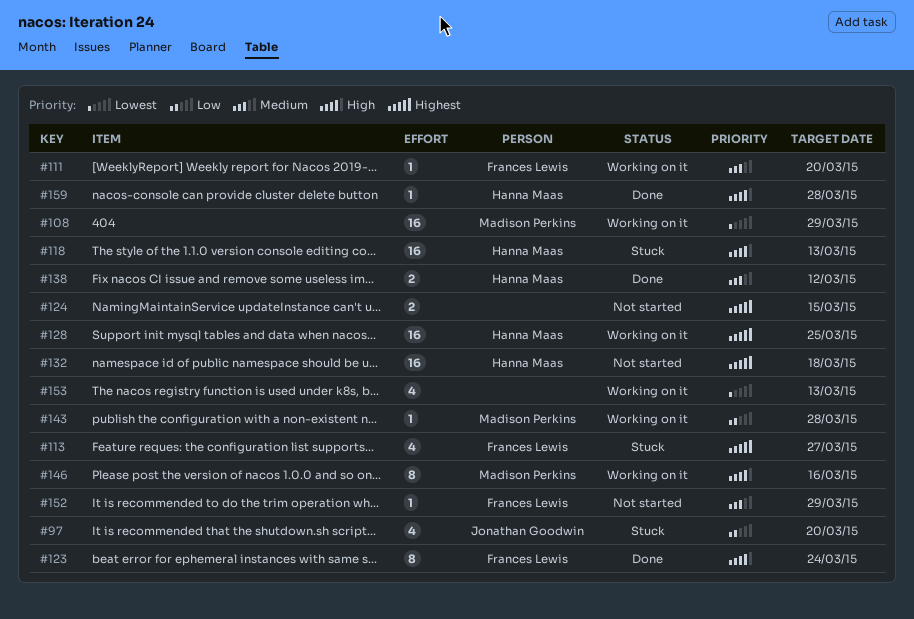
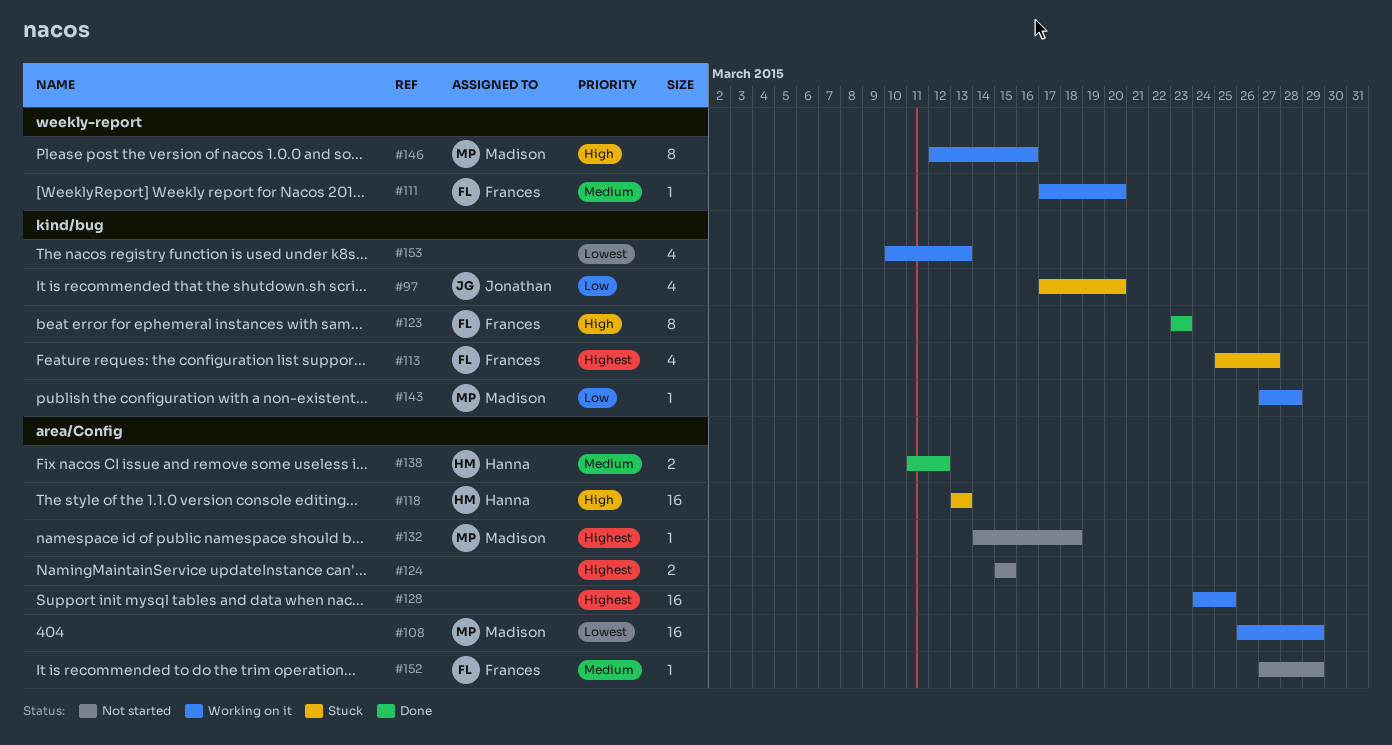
#123, due: Mar 24 -> Mar 23
#128, owner: Hanna Maas -> none
#132, owner: Hanna Maas -> Madison Perkins
#132, estimate: 16 -> 1
#159: present -> none

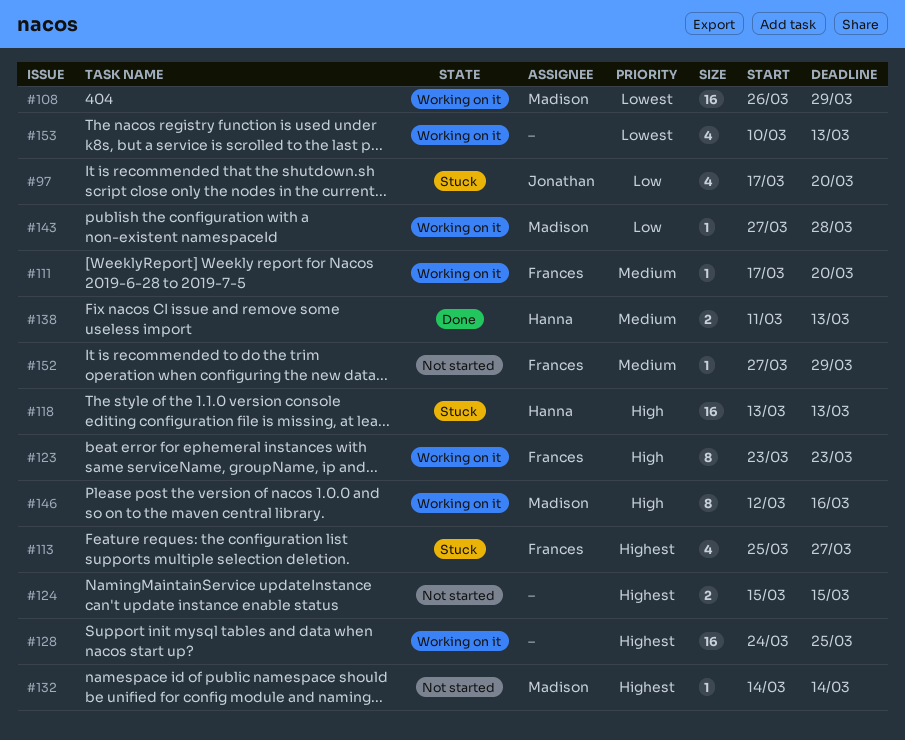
#123, status: Done -> Working on it
#132, due: Mar 18 -> Mar 14
#138, due: Mar 12 -> Mar 13

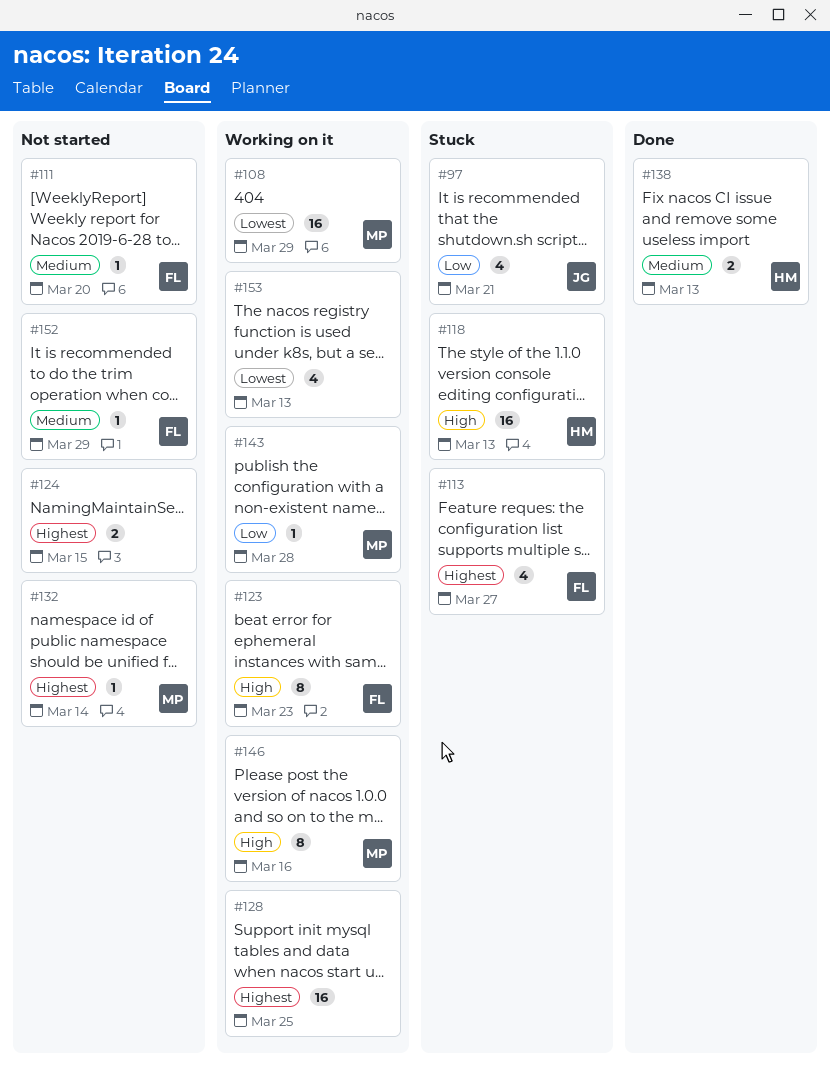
#97, due: Mar 20 -> Mar 21
#111, status: Working on it -> Not started

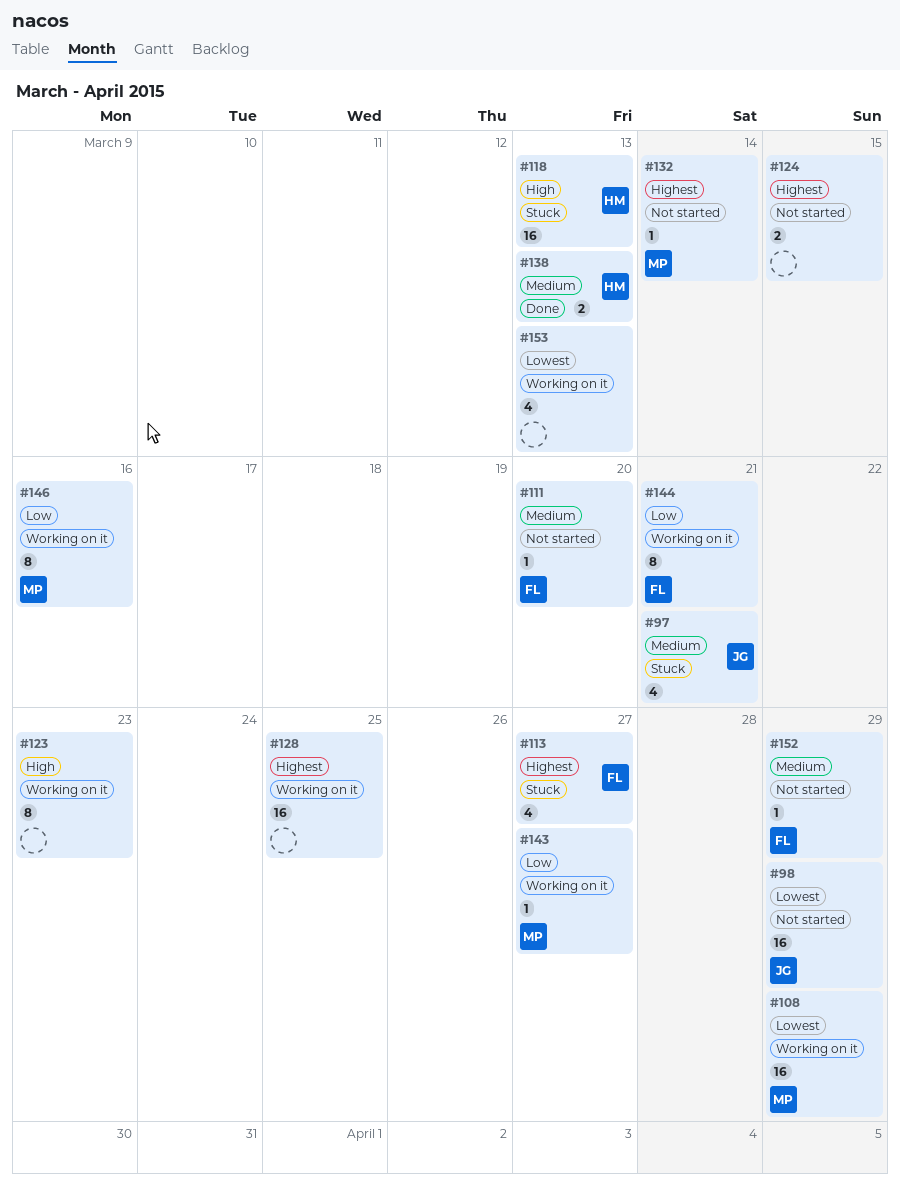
#97, priority: Low -> Medium
#98: none -> present
#123, owner: FL -> none
#143, due: Mar 28 -> Mar 27
#144: none -> present
#146, priority: High -> Low

